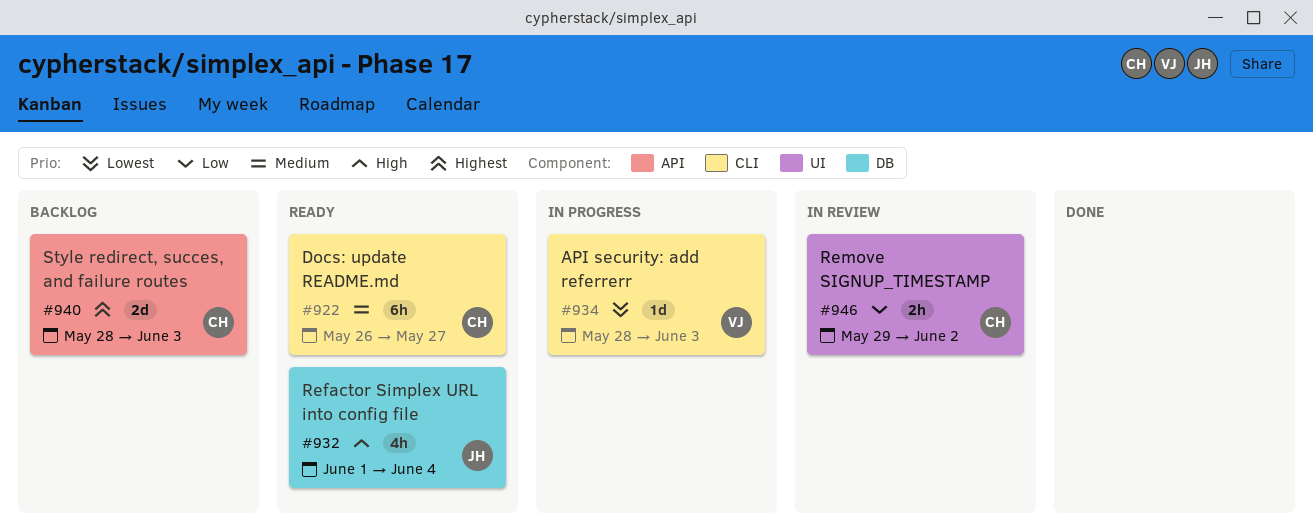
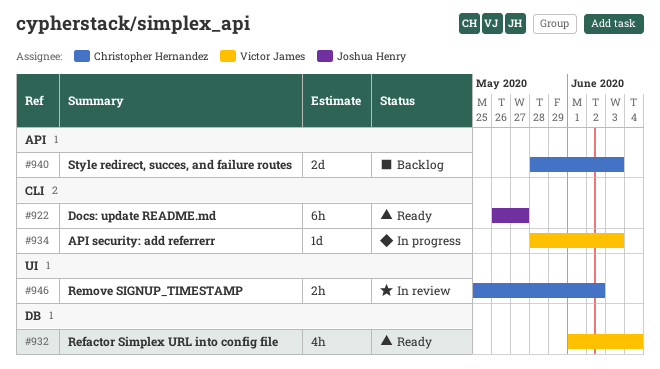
#922, owner: Christopher Hernandez -> Joshua Henry
#932, owner: Joshua Henry -> Victor James
#946, start: May 29 -> May 25

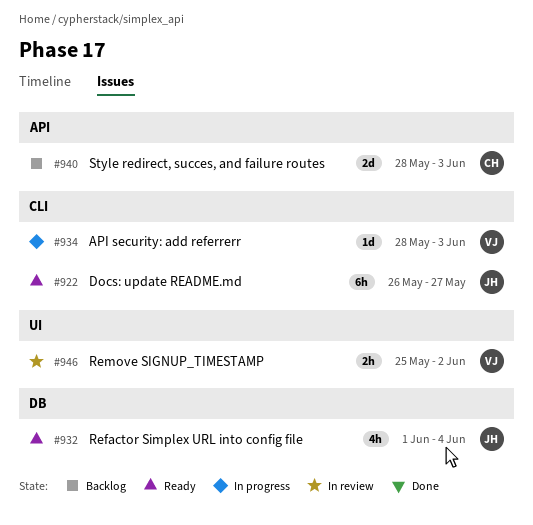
#932, owner: Victor James -> Joshua Henry
#946, owner: Christopher Hernandez -> Victor James

